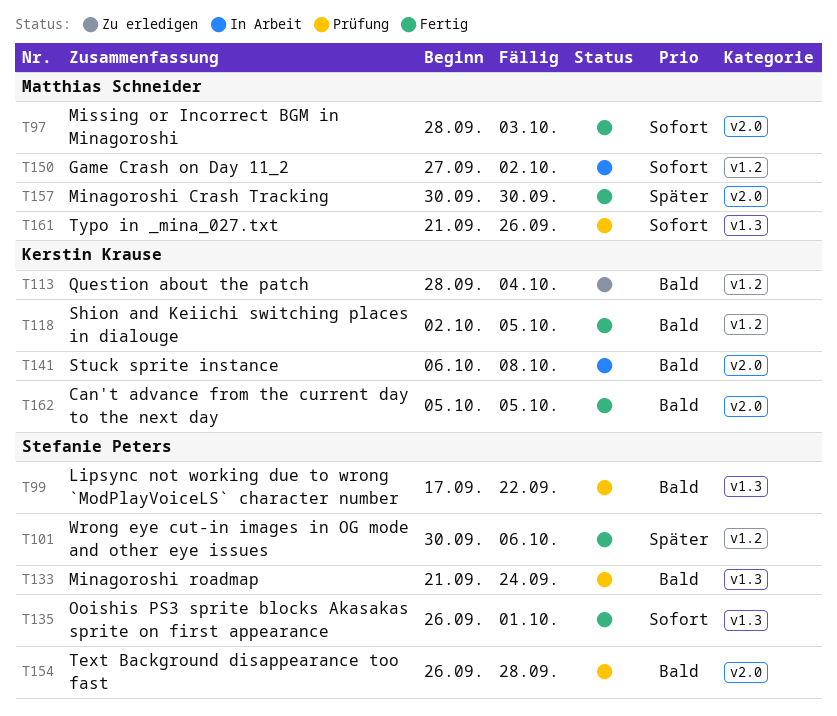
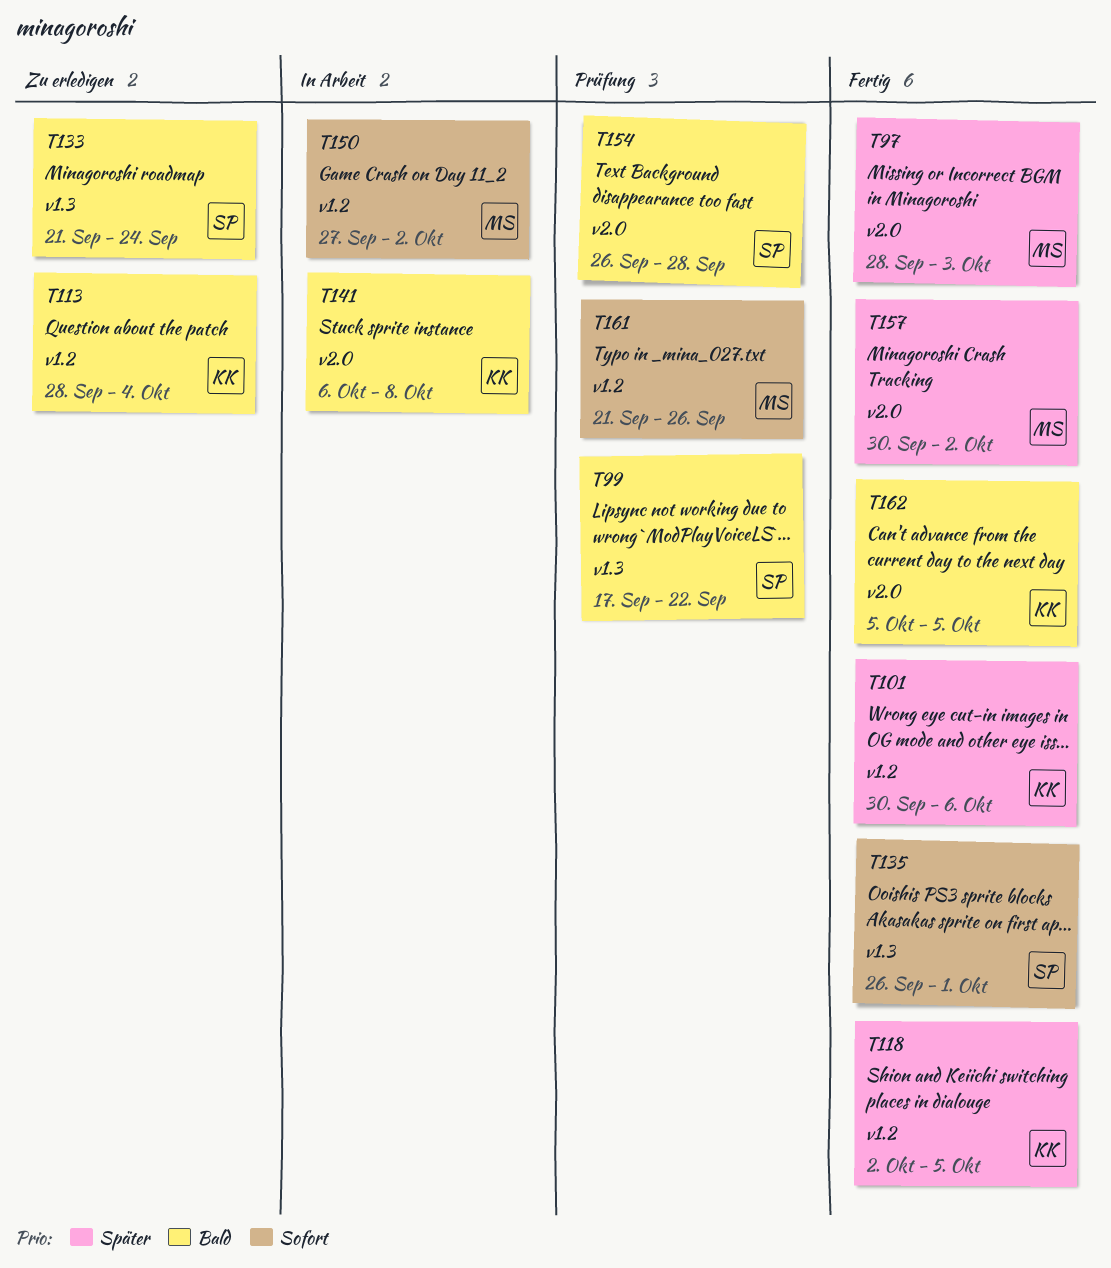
T97, priority: Sofort -> Später
T101, owner: Stefanie Peters -> Kerstin Krause
T118, priority: Bald -> Später
T133, status: Prüfung -> Zu erledigen
T157, due: Sep 30 -> Oct 2
T161, label: v1.3 -> v1.2

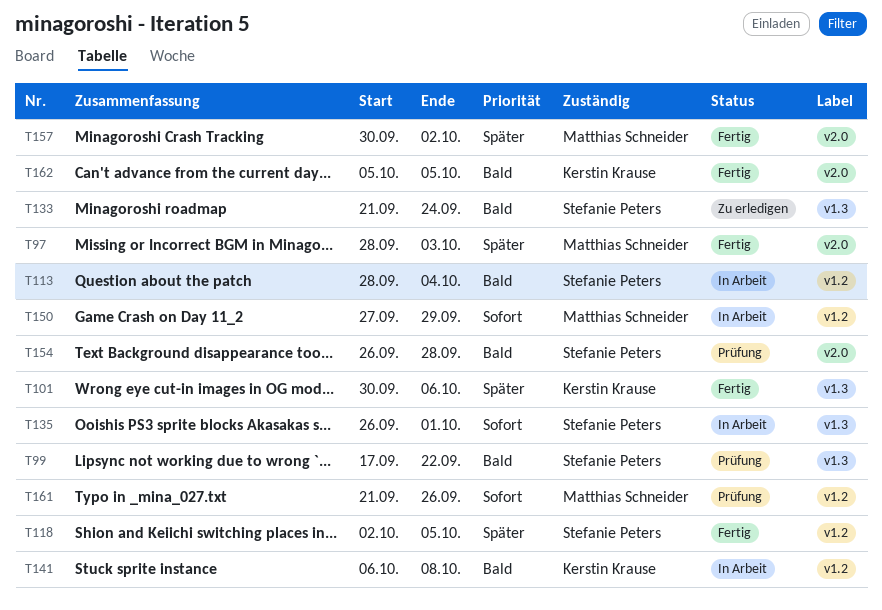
T101, label: v1.2 -> v1.3
T113, status: Zu erledigen -> In Arbeit
T113, owner: Kerstin Krause -> Stefanie Peters
T118, owner: Kerstin Krause -> Stefanie Peters
T135, status: Fertig -> In Arbeit
T141, label: v2.0 -> v1.2
T150, due: Oct 2 -> Sep 29

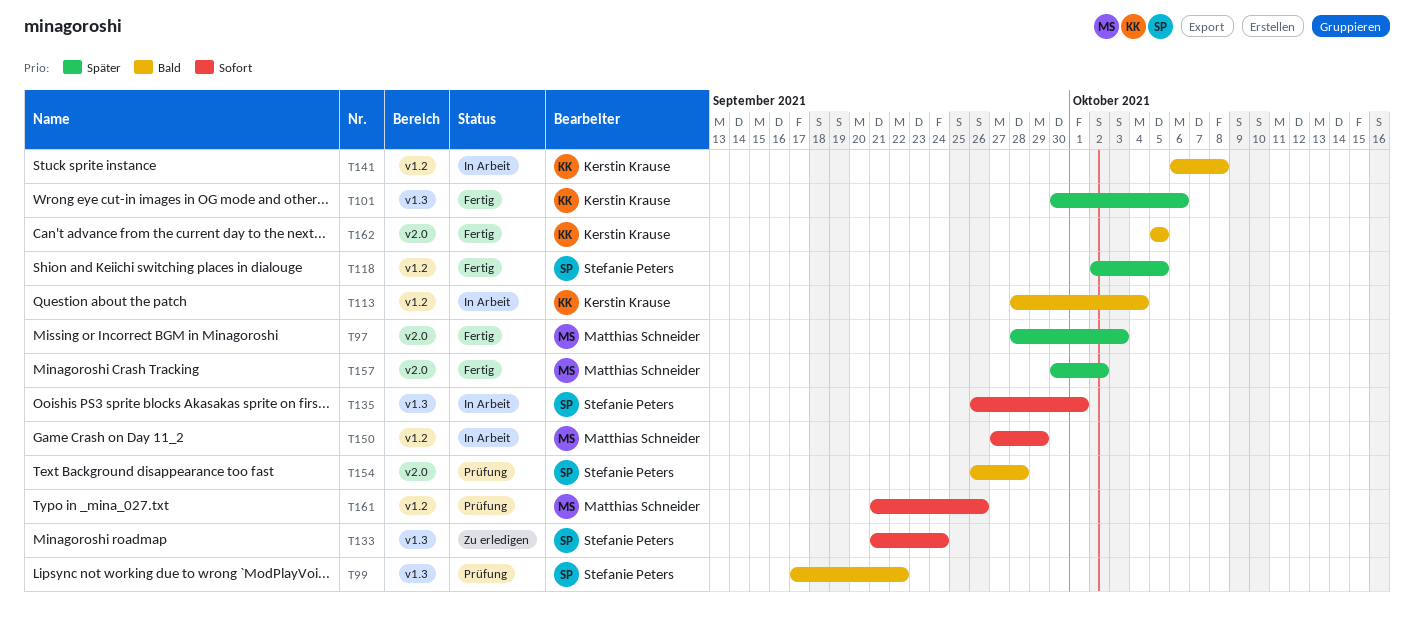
T113, owner: Stefanie Peters -> Kerstin Krause
T133, priority: Bald -> Sofort

